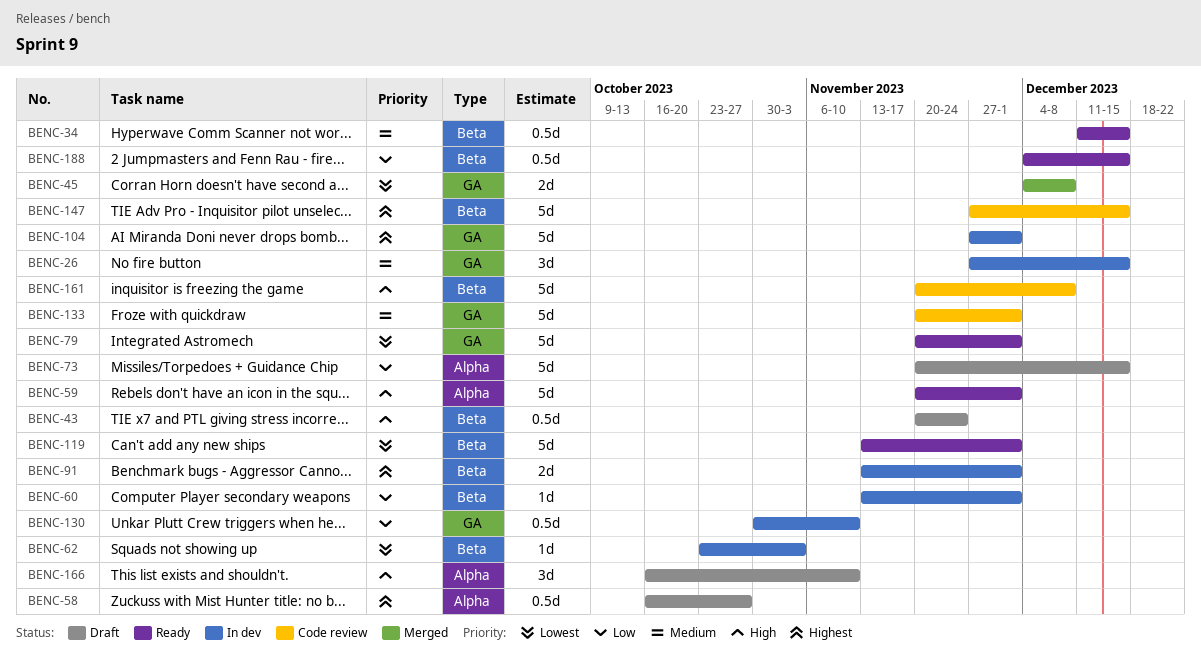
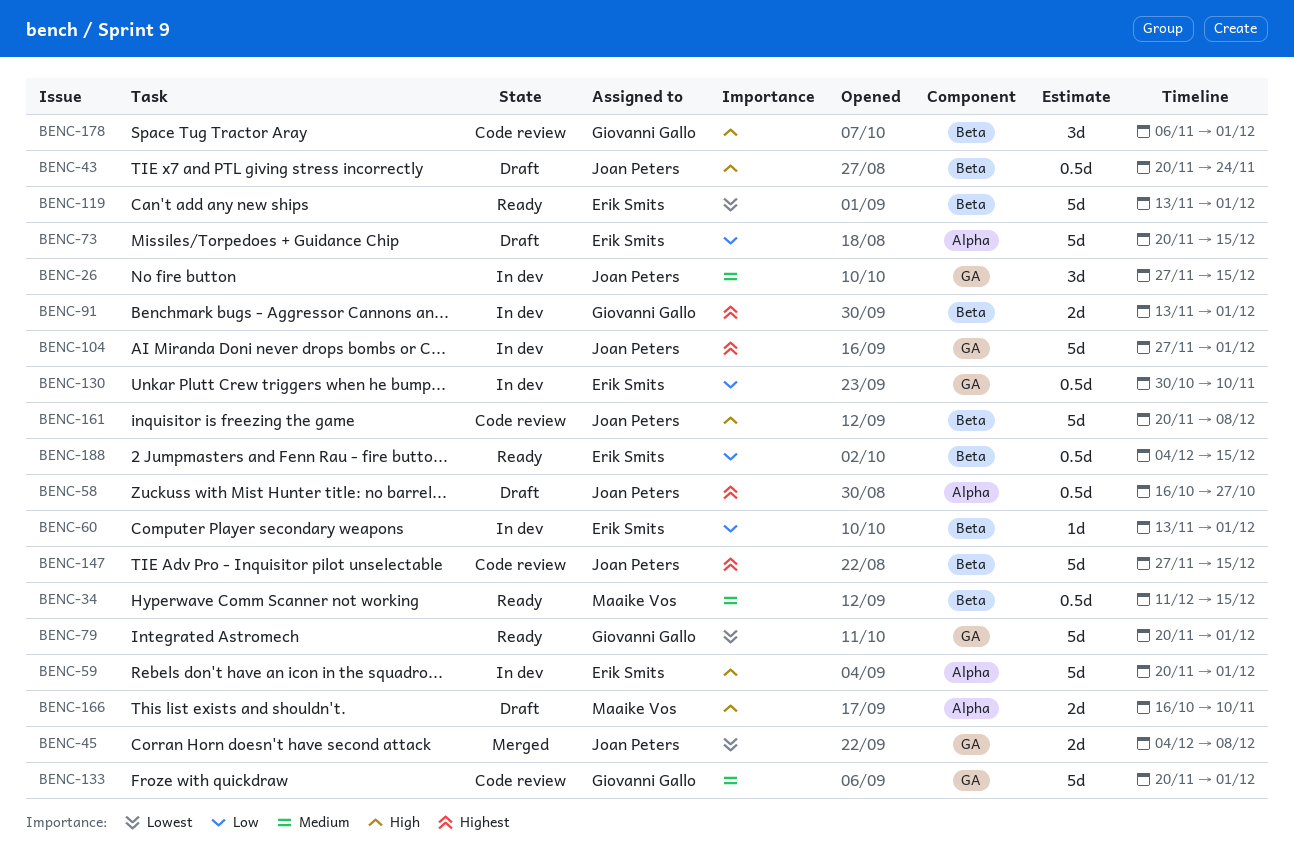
BENC-59, status: Ready -> In dev
BENC-62: present -> none
BENC-166, estimate: 3d -> 2d
BENC-178: none -> present

